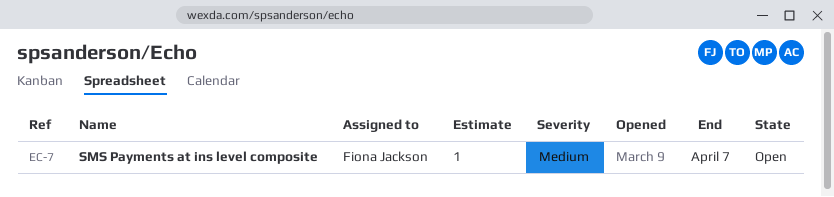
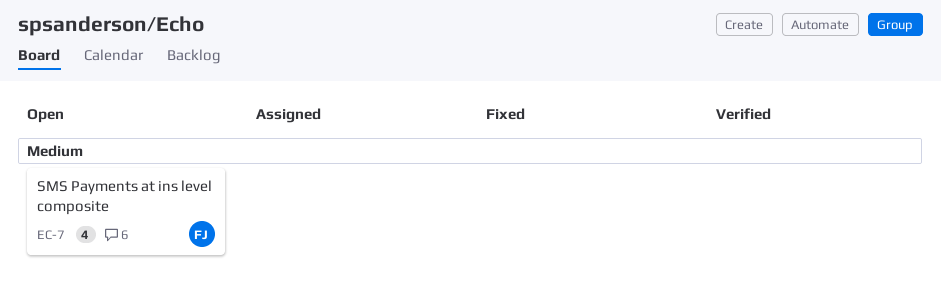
EC-7, estimate: 1 -> 4

